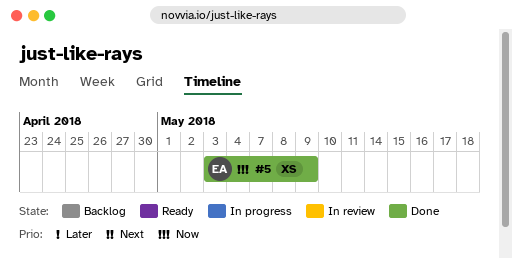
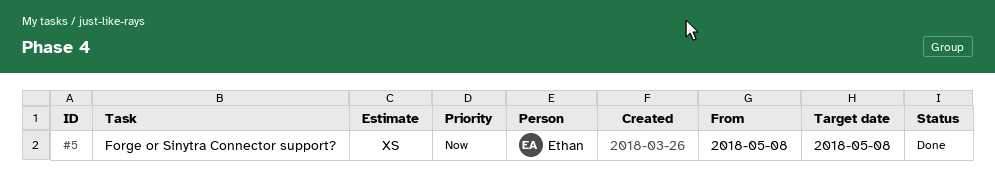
#5, start: May 3 -> May 8
#5, due: May 9 -> May 8

